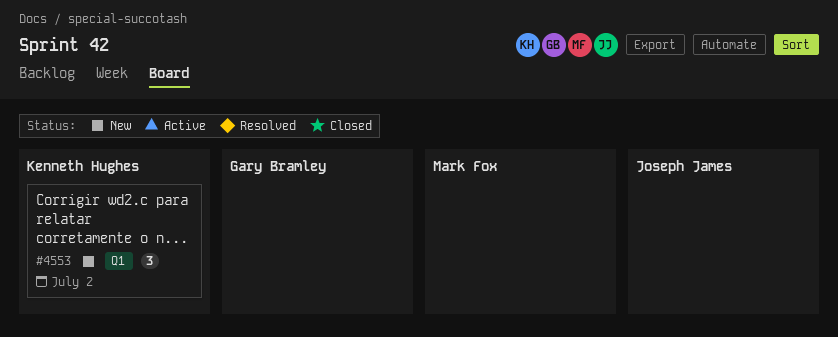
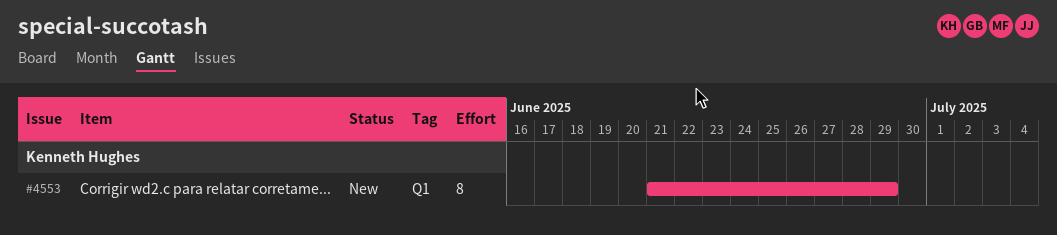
#4553, estimate: 3 -> 8
#4553, due: Jul 2 -> Jun 29

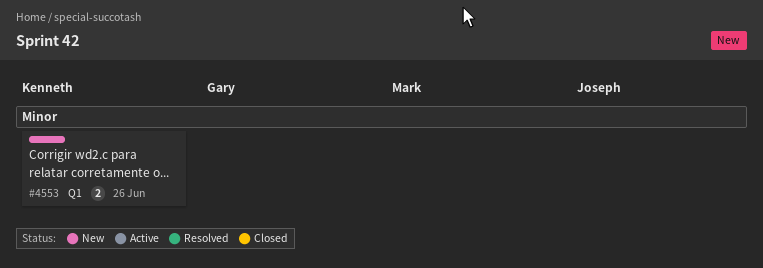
#4553, estimate: 8 -> 2
#4553, due: Jun 29 -> Jun 26

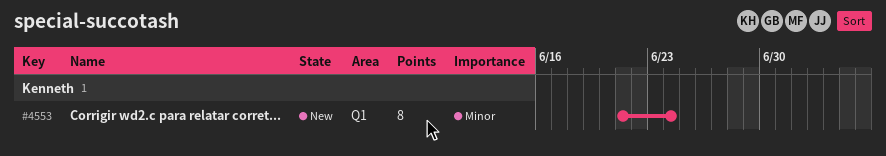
#4553, estimate: 2 -> 8
#4553, due: Jun 26 -> Jun 24

